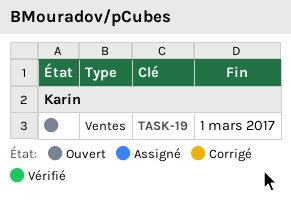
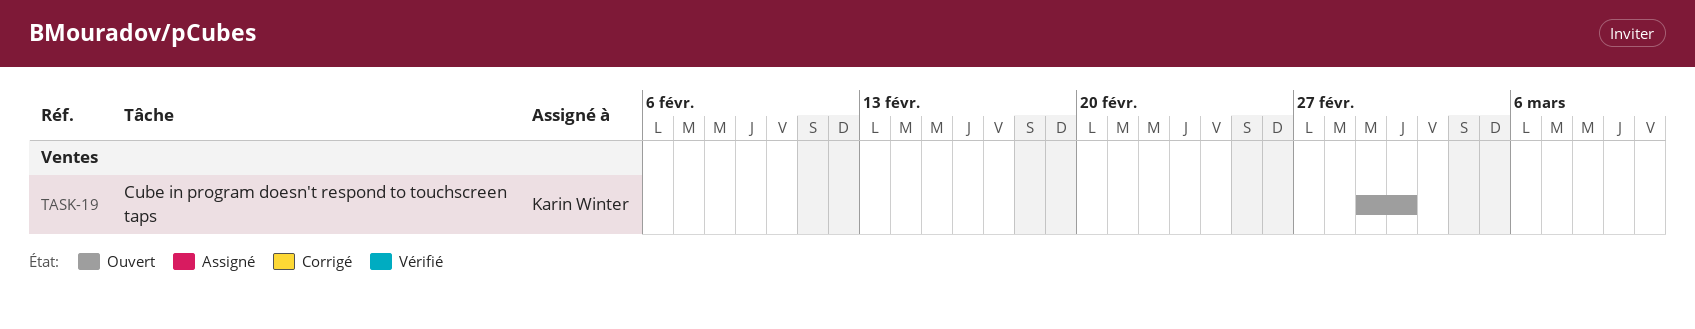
TASK-19, due: Mar 1 -> Mar 2

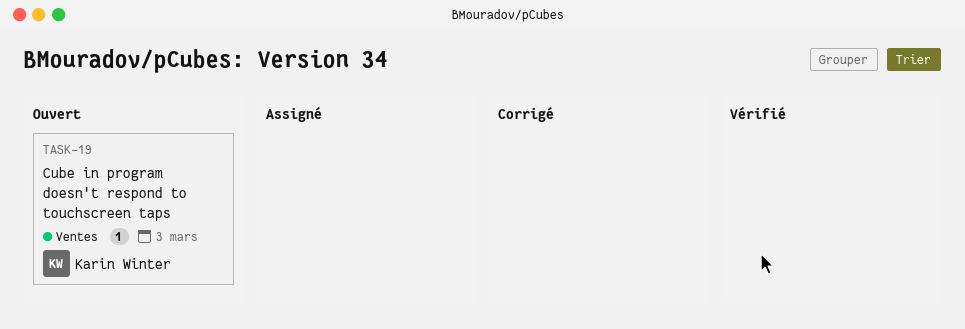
TASK-19, due: Mar 2 -> Mar 3

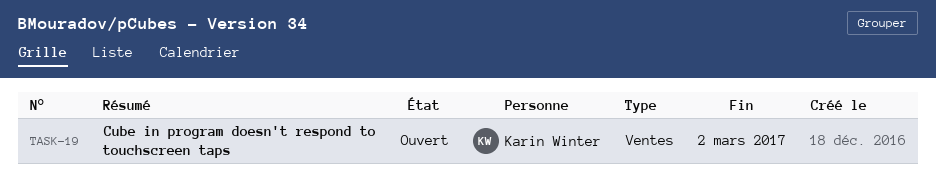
TASK-19, due: Mar 3 -> Mar 2

